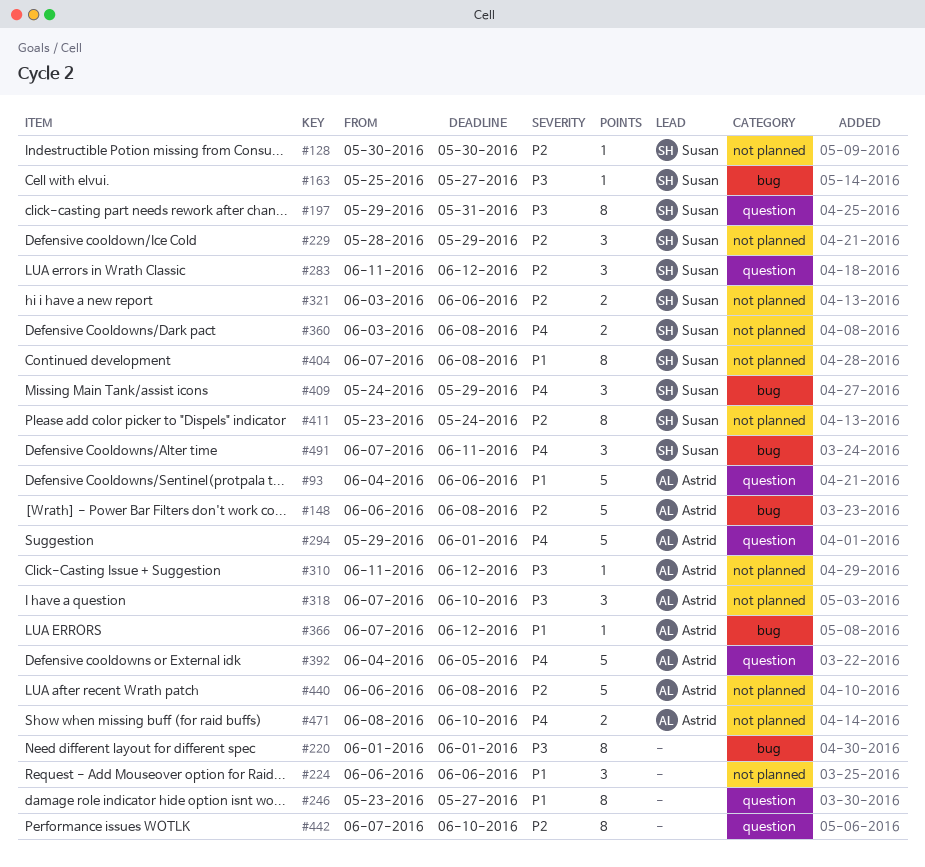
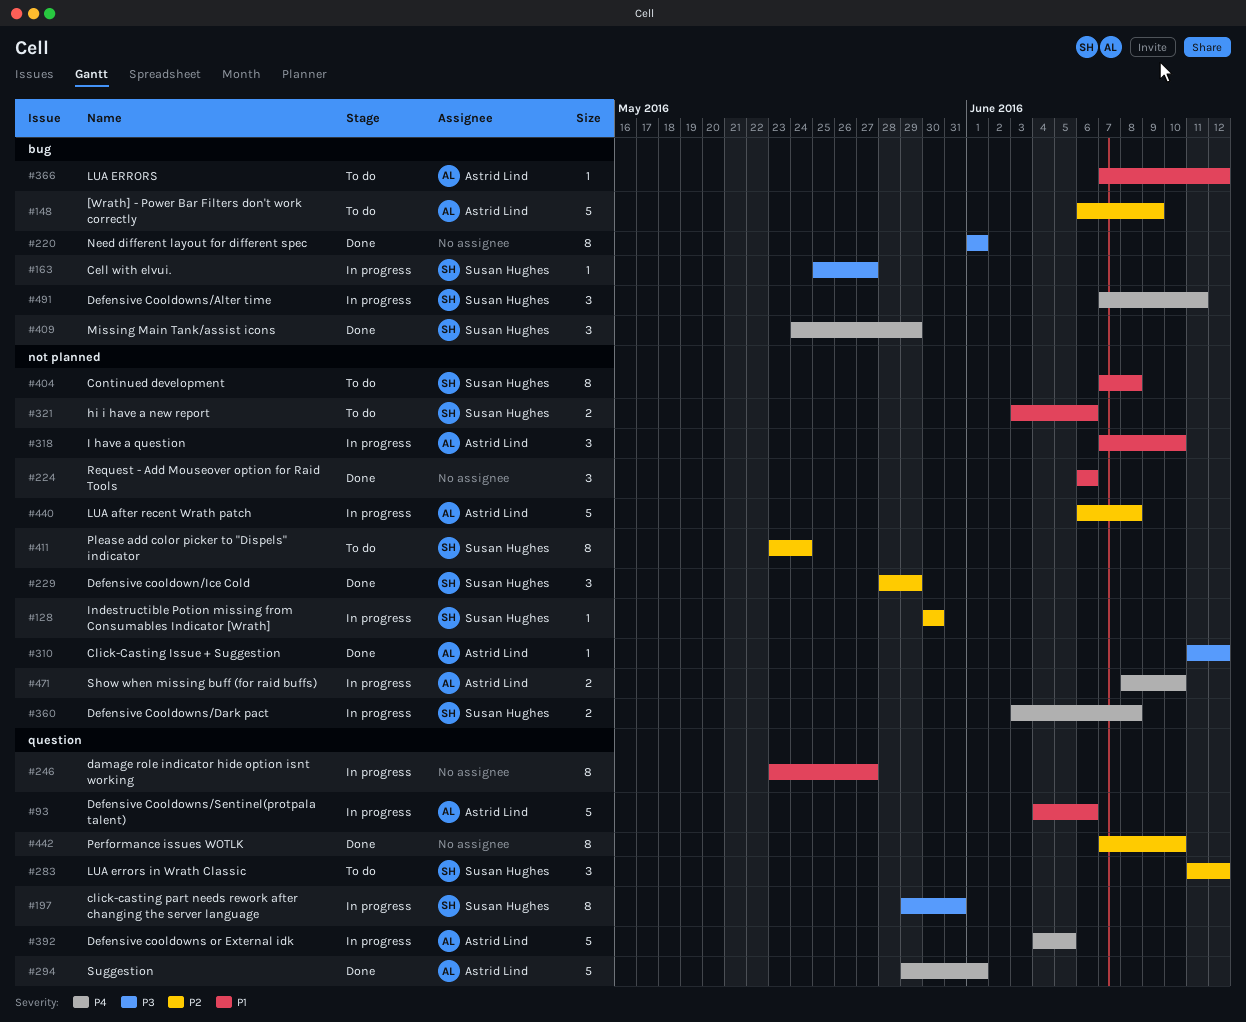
#148, due: Jun 8 -> Jun 9
#318, priority: P3 -> P1
#321, priority: P2 -> P1

